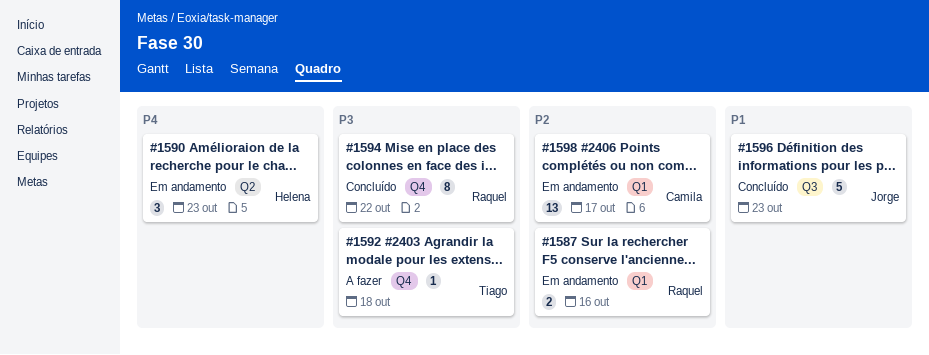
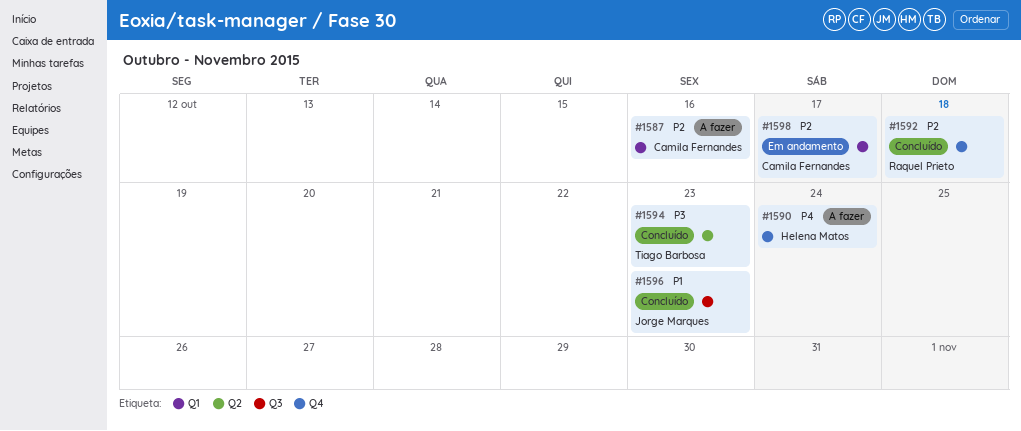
#1587, status: Em andamento -> A fazer
#1587, owner: Raquel Prieto -> Camila Fernandes
#1590, status: Em andamento -> A fazer
#1590, label: Q2 -> Q4
#1590, due: Oct 23 -> Oct 24
#1592, status: A fazer -> Concluído
#1592, owner: Tiago Barbosa -> Raquel Prieto
#1592, priority: P3 -> P2
#1594, owner: Raquel Prieto -> Tiago Barbosa
#1594, label: Q4 -> Q2
#1594, due: Oct 22 -> Oct 23

